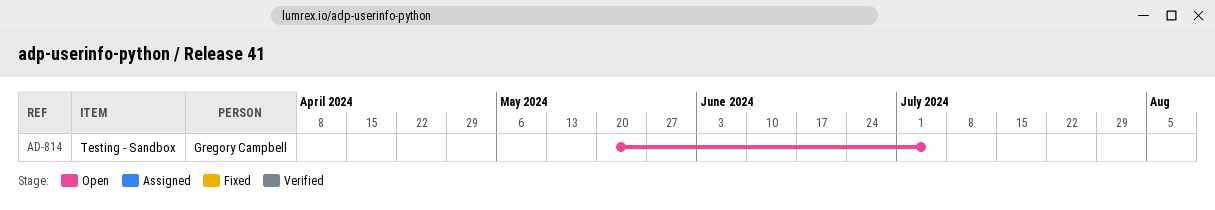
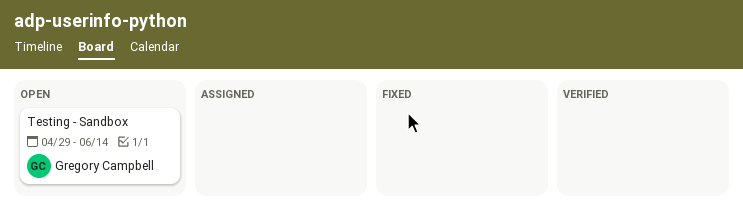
Testing - Sandbox, start: May 20 -> Apr 29
Testing - Sandbox, due: Jul 5 -> Jun 14

